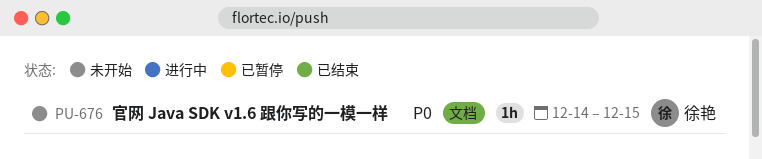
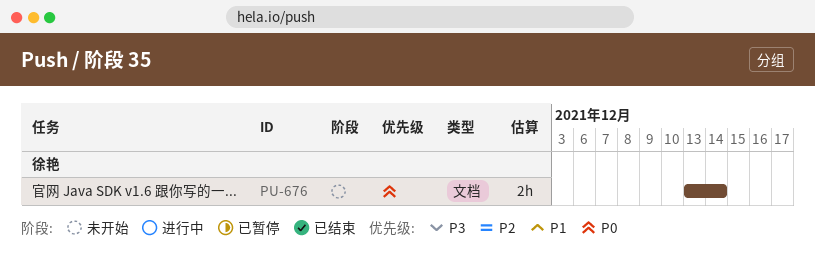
PU-676, estimate: 1h -> 2h
PU-676, start: Dec 14 -> Dec 13
PU-676, due: Dec 15 -> Dec 14

